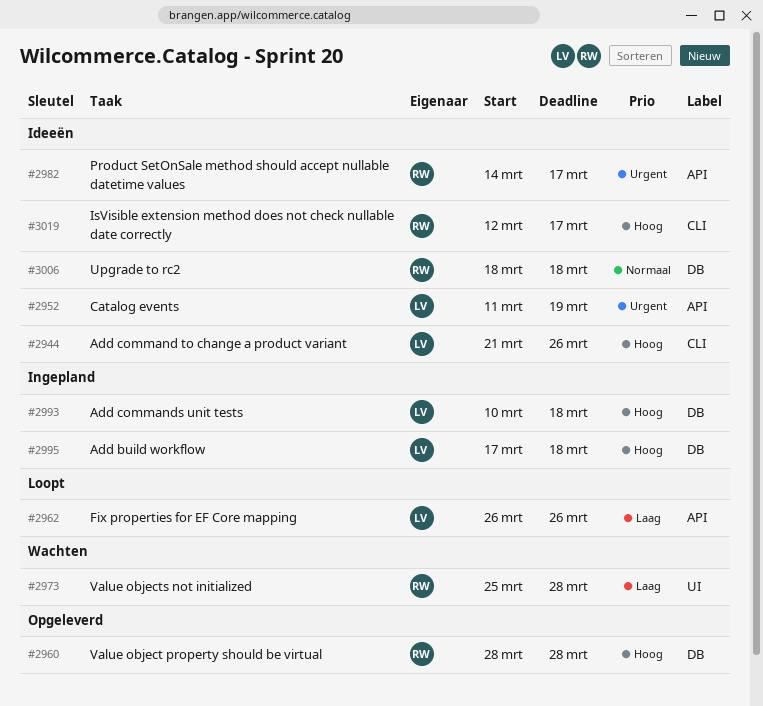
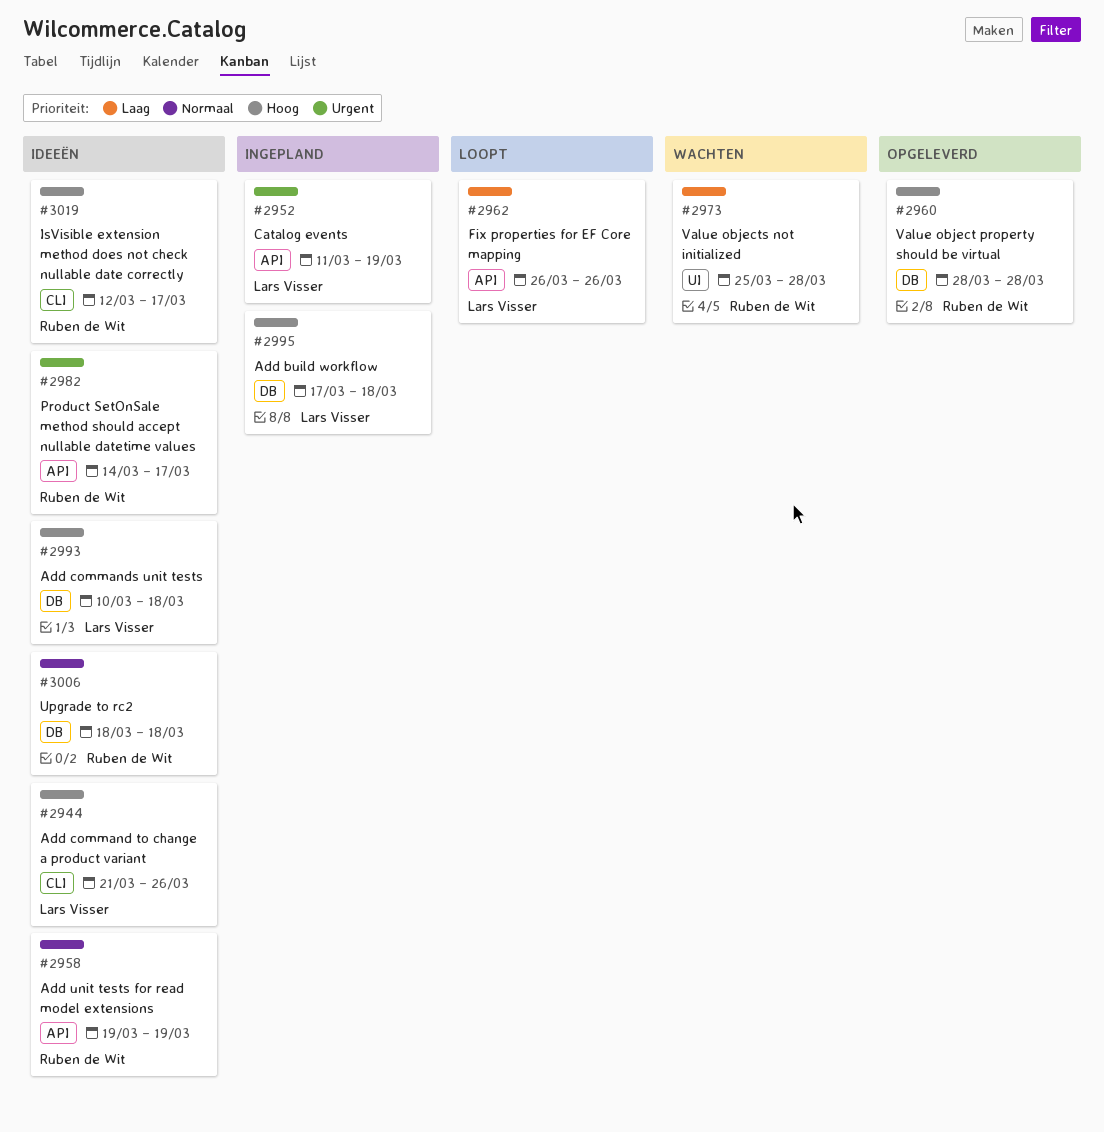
#2952, status: Ideeën -> Ingepland
#2958: none -> present
#2993, status: Ingepland -> Ideeën

